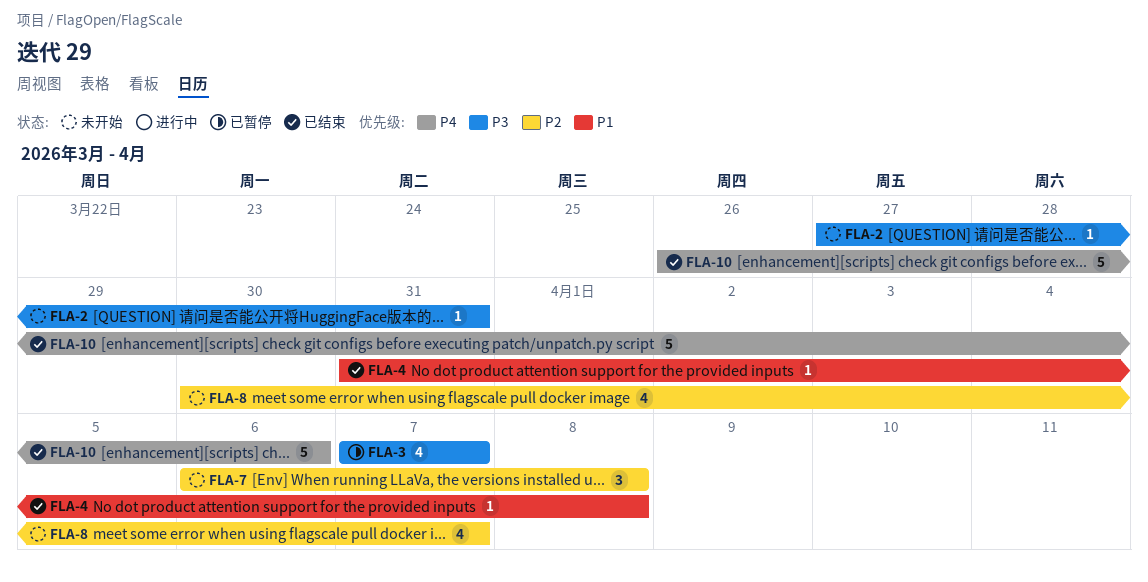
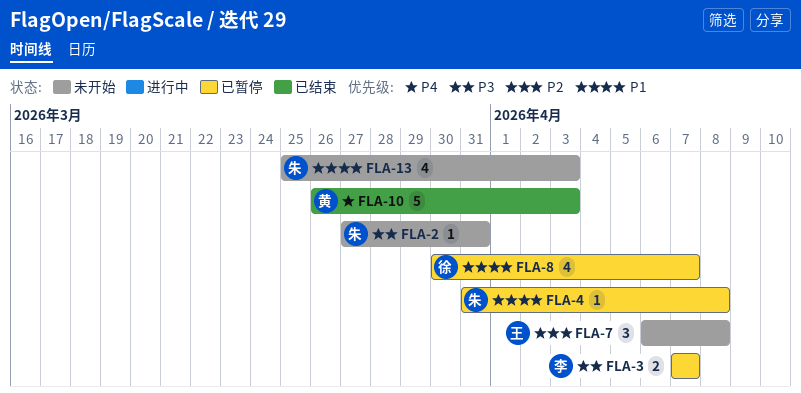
FLA-3, estimate: 4 -> 2
FLA-4, status: 已结束 -> 已暂停
FLA-8, status: 未开始 -> 已暂停
FLA-8, priority: P2 -> P1
FLA-10, due: Apr 6 -> Apr 3
FLA-13: none -> present

